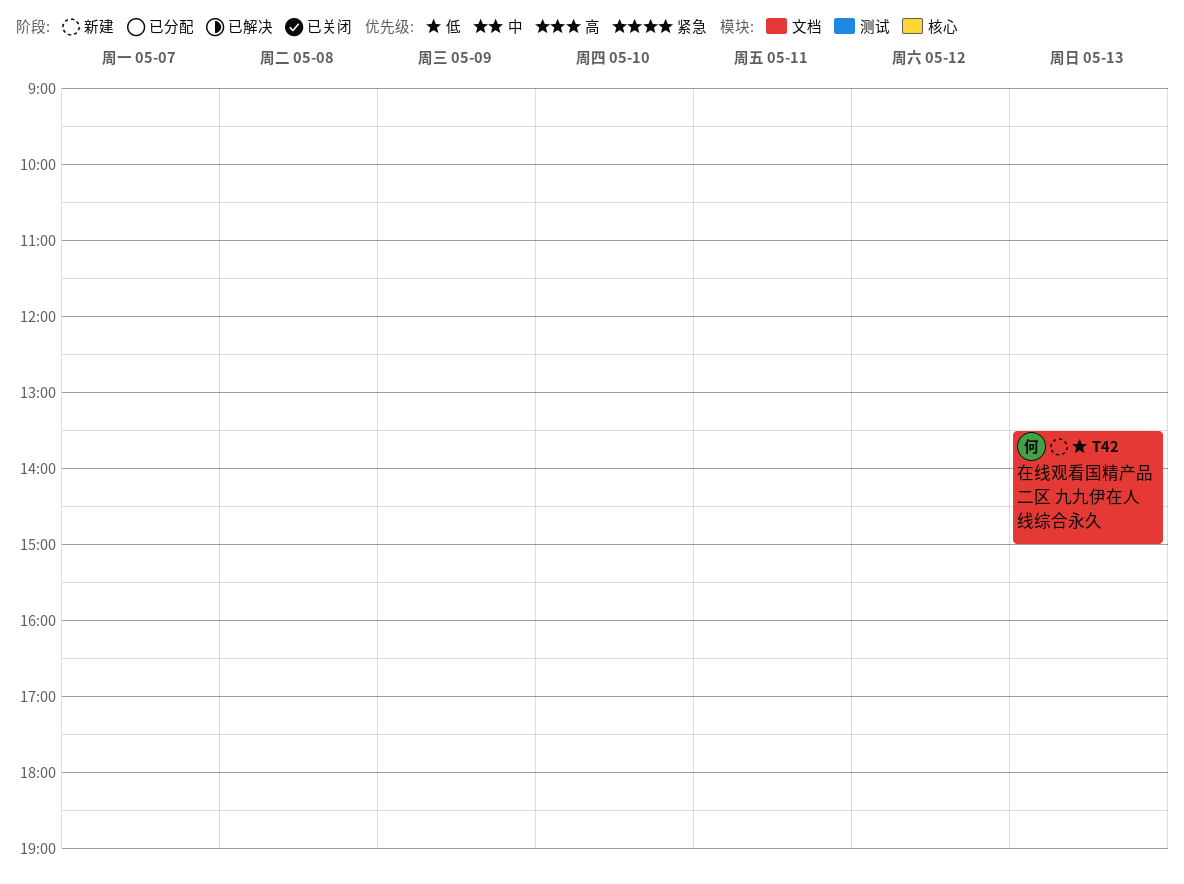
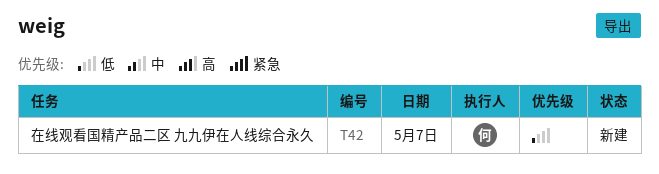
T42, day: May 13 -> May 7

